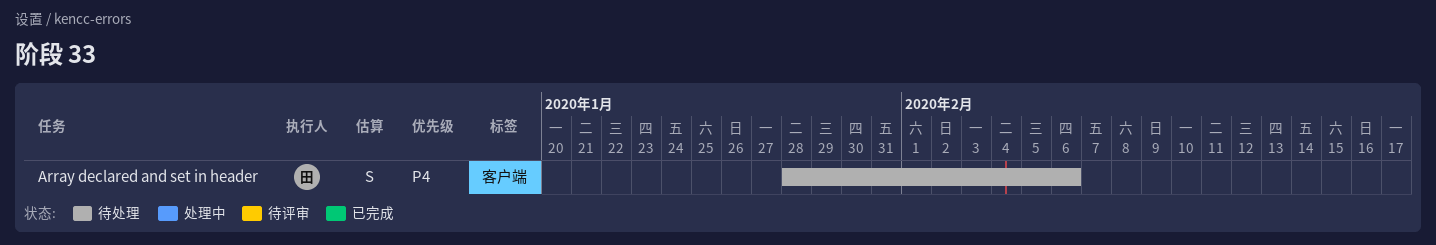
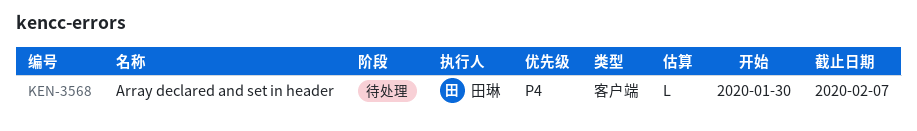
Array declared and set in header, estimate: S -> L
Array declared and set in header, start: Jan 28 -> Jan 30
Array declared and set in header, due: Feb 6 -> Feb 7

